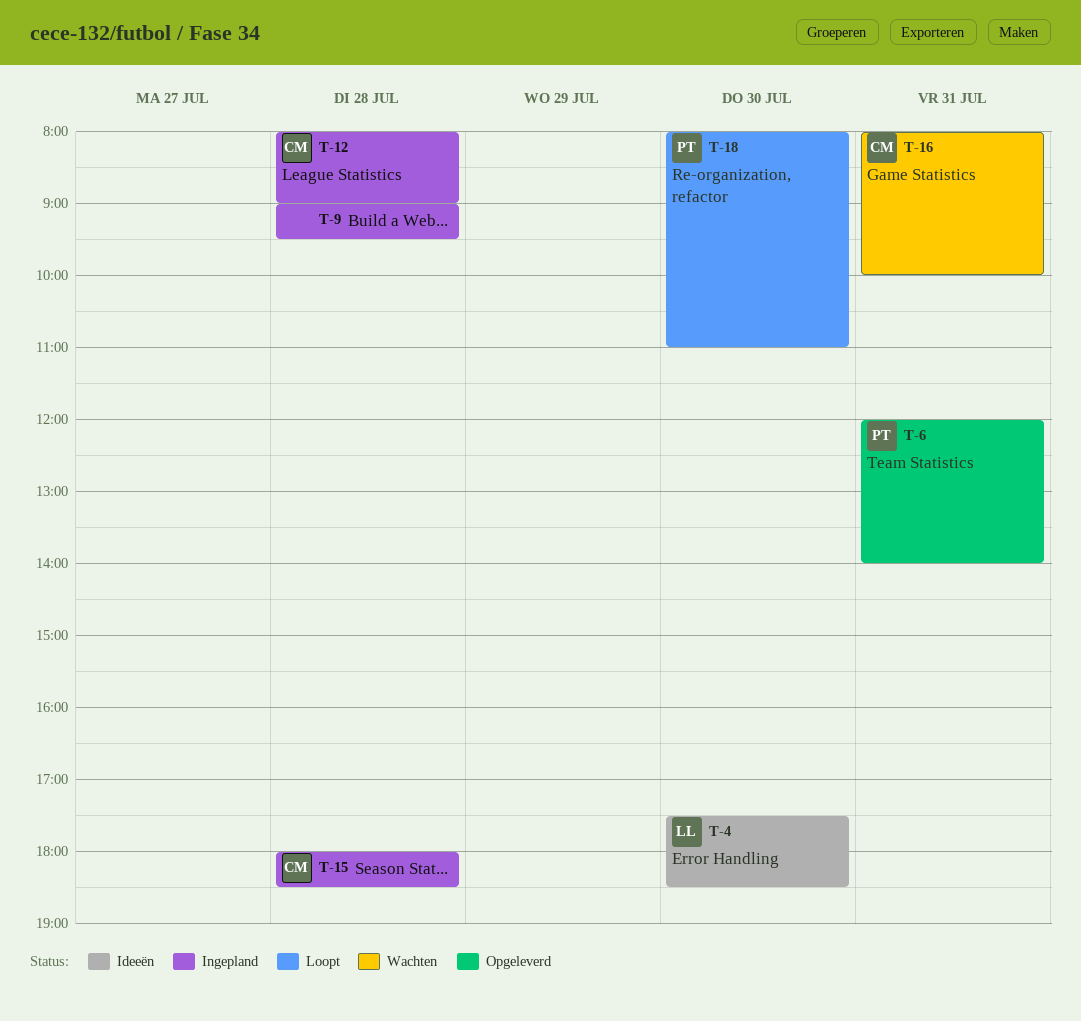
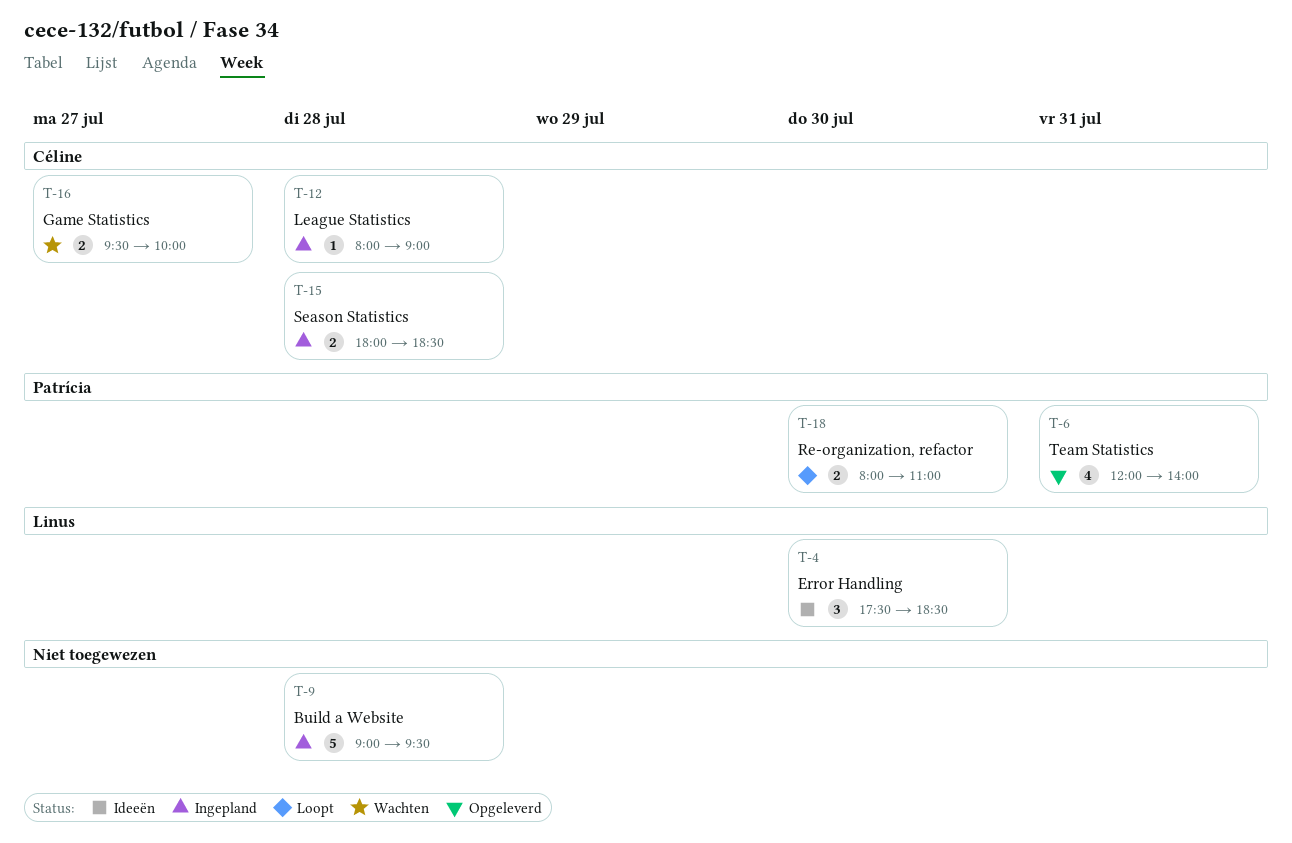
T-16, day: Jul 31 -> Jul 27
T-16, begins: 08:00 -> 09:30

